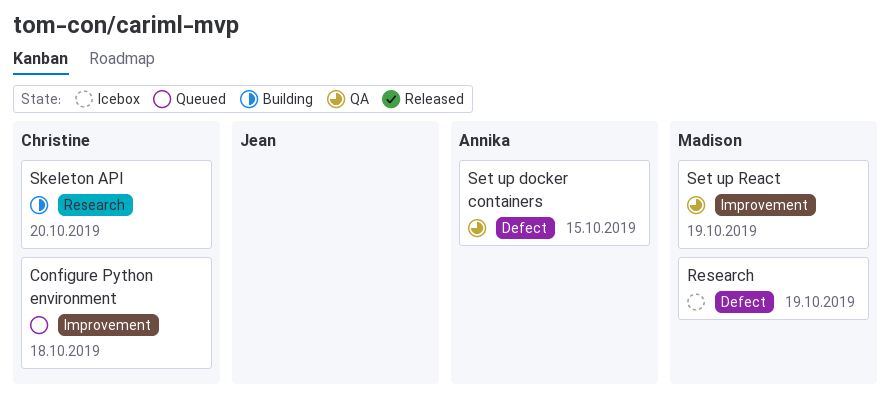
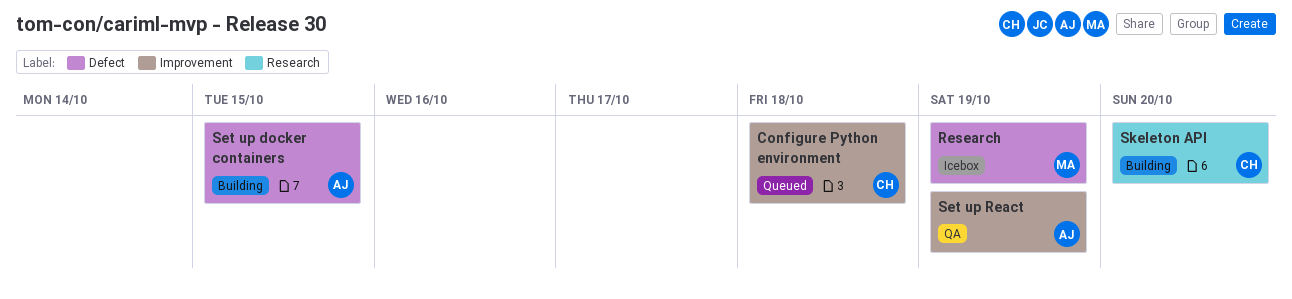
Set up docker containers, status: QA -> Building
Set up React, owner: Madison -> Annika

